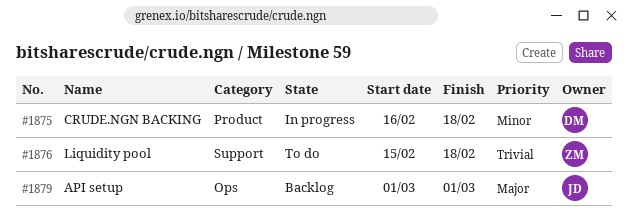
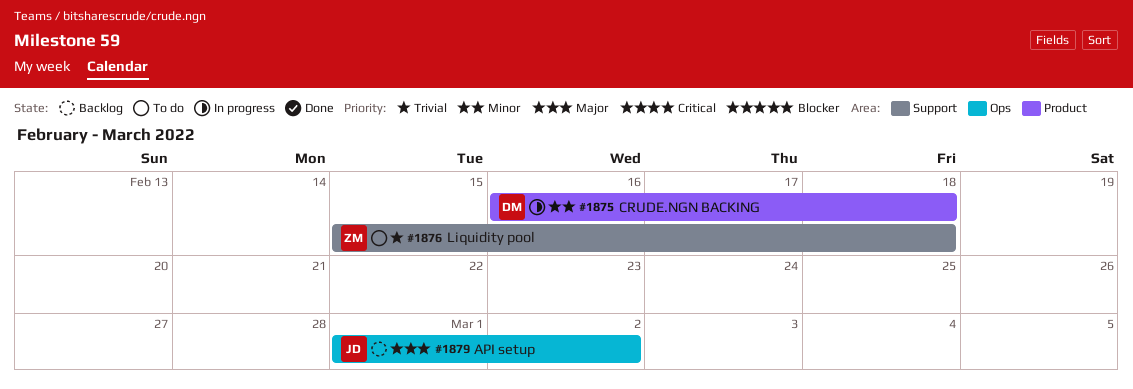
#1879, due: Mar 1 -> Mar 2

